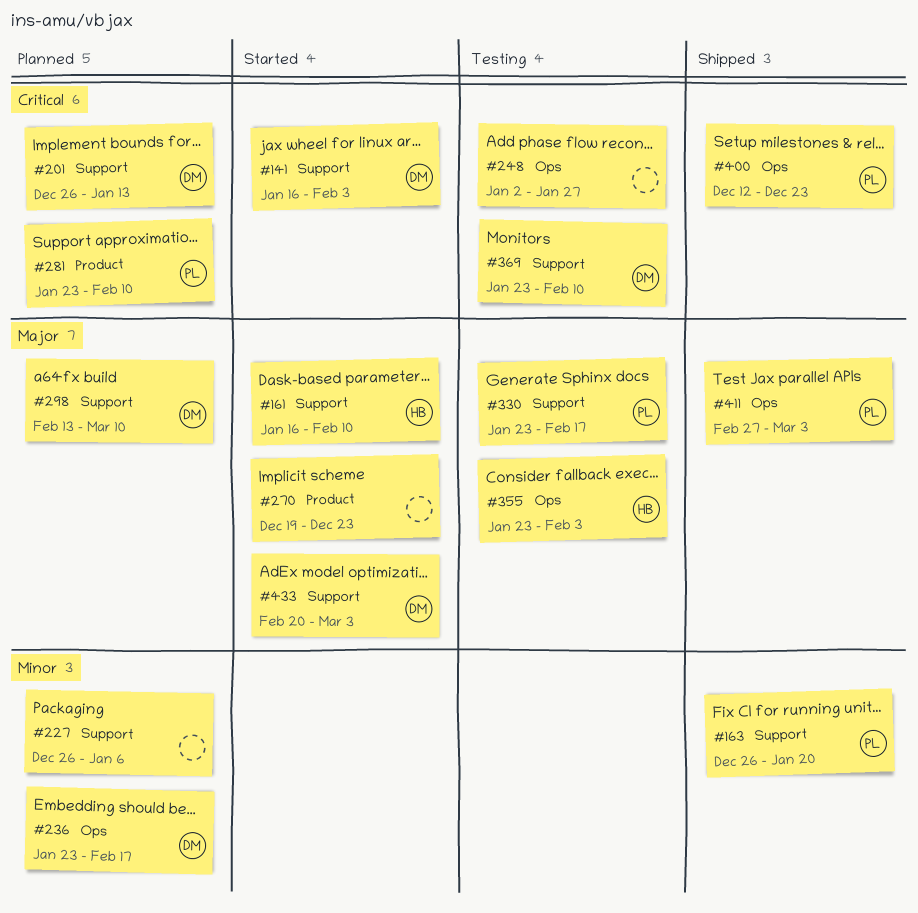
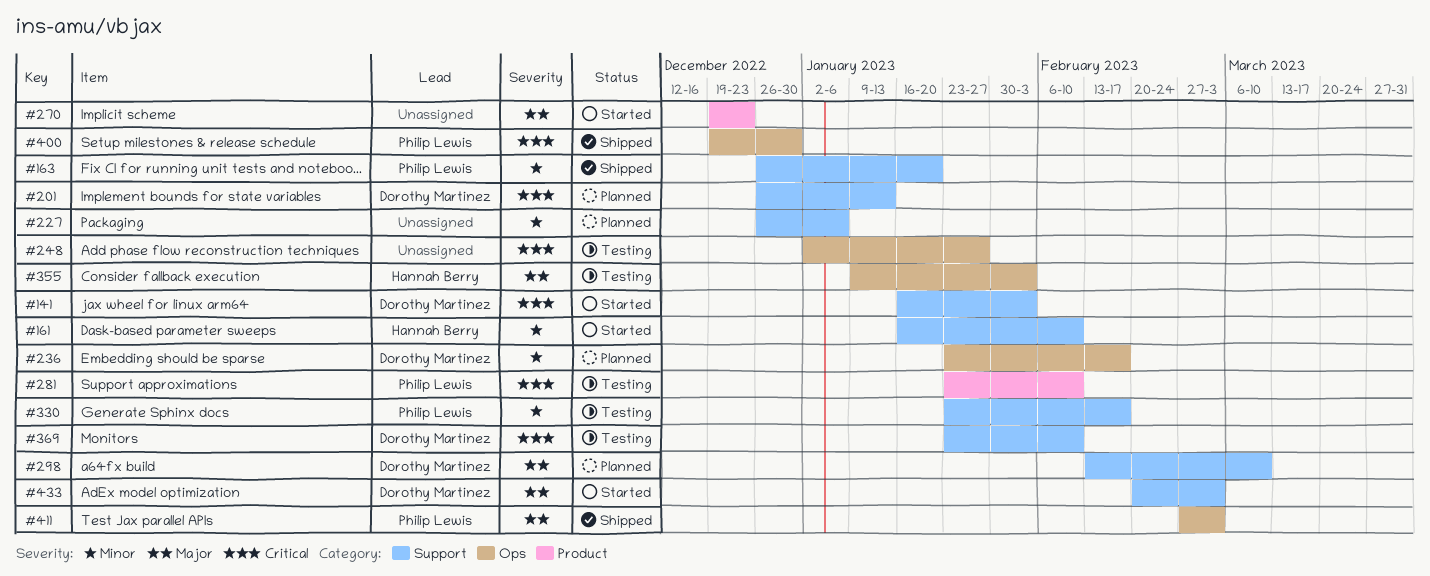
#161, priority: Major -> Minor
#281, status: Planned -> Testing
#330, priority: Major -> Minor
#355, start: Jan 23 -> Jan 9
#400, start: Dec 12 -> Dec 19
#400, due: Dec 23 -> Dec 30

